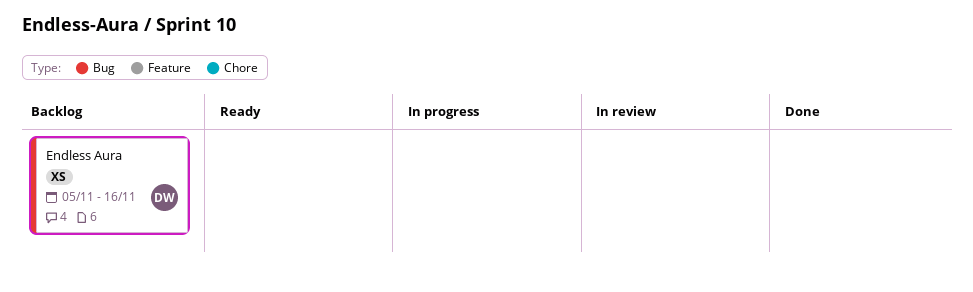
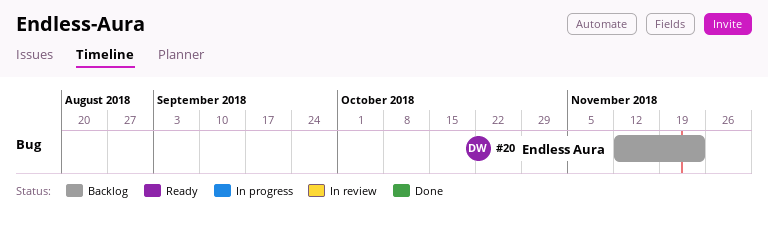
Endless Aura, start: Nov 5 -> Nov 12
Endless Aura, due: Nov 16 -> Nov 23

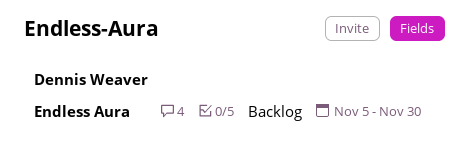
Endless Aura, start: Nov 12 -> Nov 5
Endless Aura, due: Nov 23 -> Nov 30

